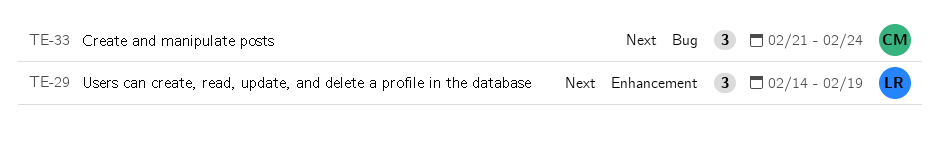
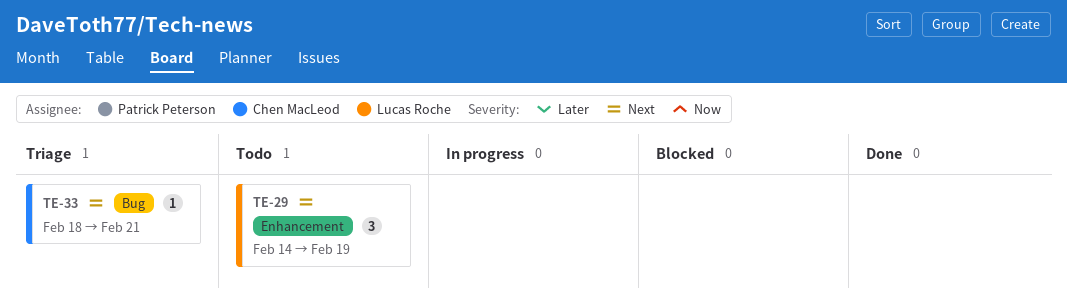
TE-33, estimate: 3 -> 1
TE-33, start: Feb 21 -> Feb 18
TE-33, due: Feb 24 -> Feb 21

